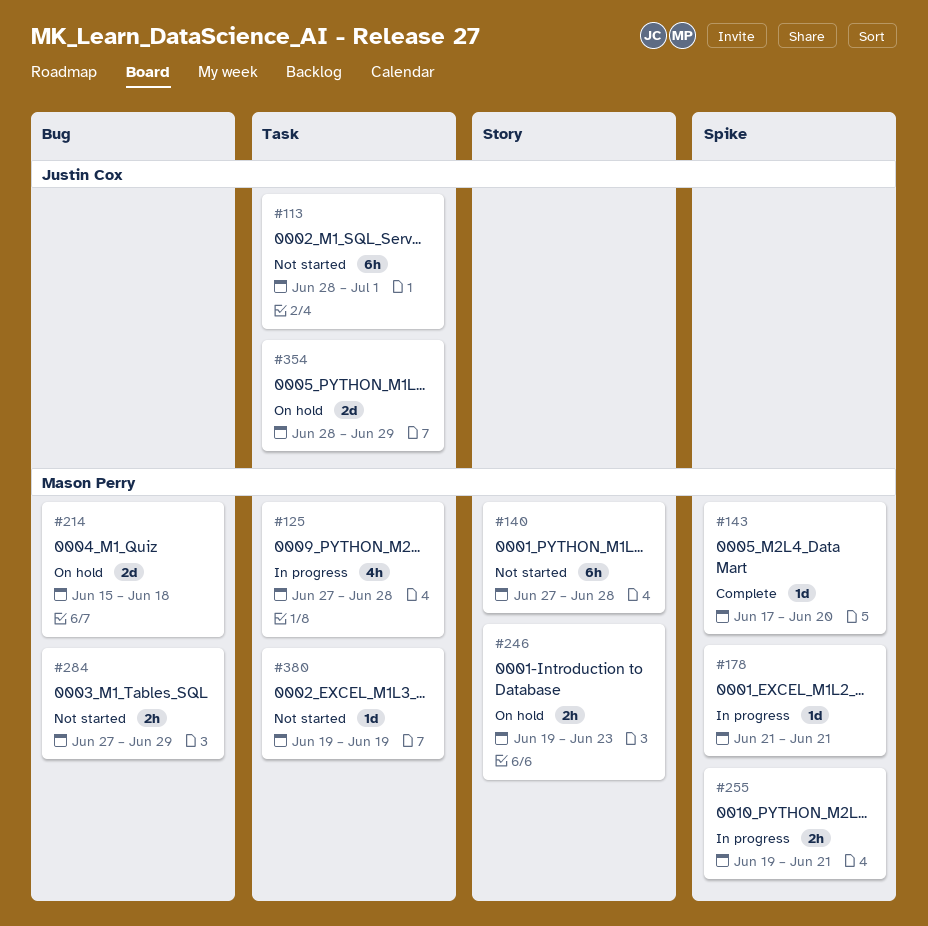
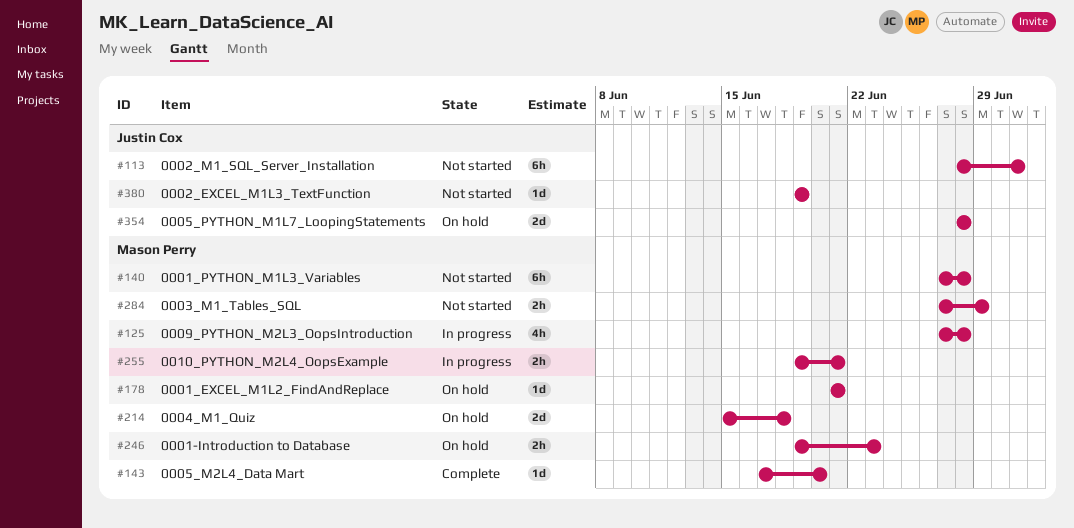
#178, status: In progress -> On hold
#354, due: Jun 29 -> Jun 28
#380, owner: Mason Perry -> Justin Cox

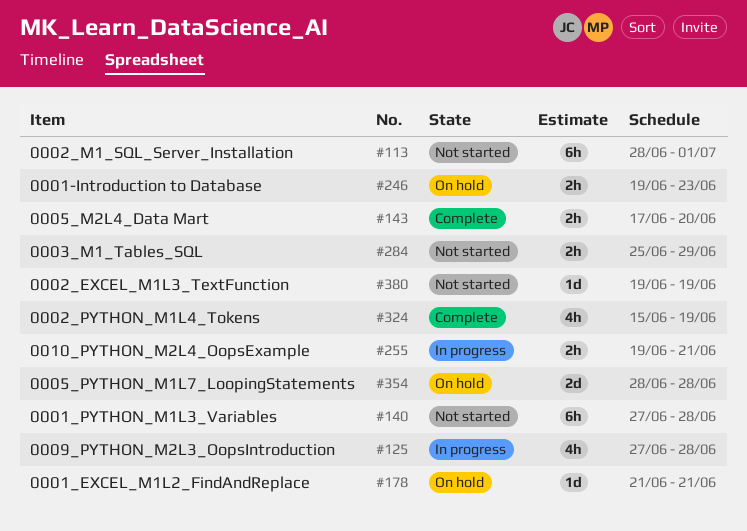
#143, estimate: 1d -> 2h
#214: present -> none
#284, start: Jun 27 -> Jun 25
#324: none -> present

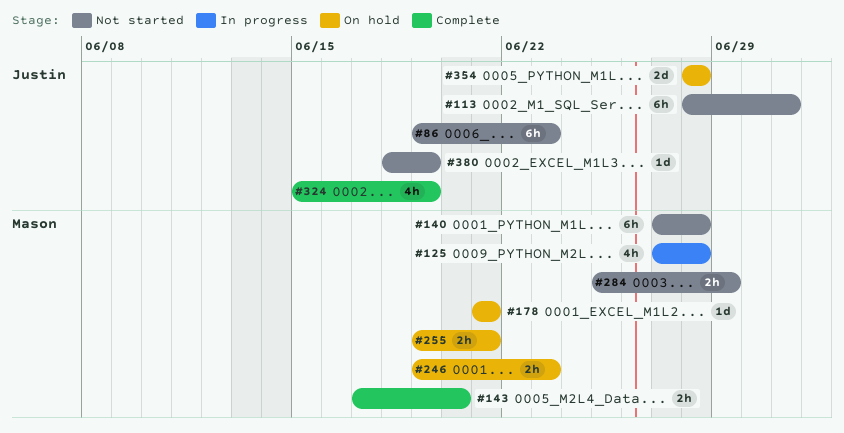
#86: none -> present
#255, status: In progress -> On hold
#380, start: Jun 19 -> Jun 18

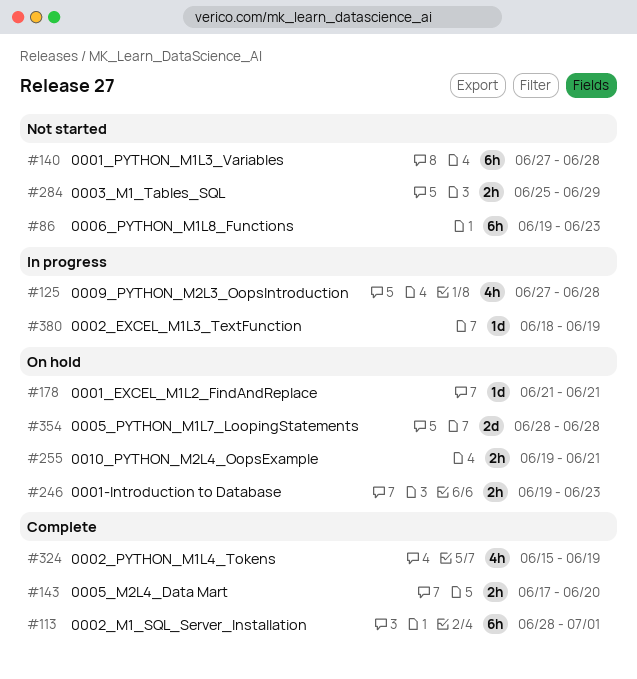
#113, status: Not started -> Complete
#380, status: Not started -> In progress

